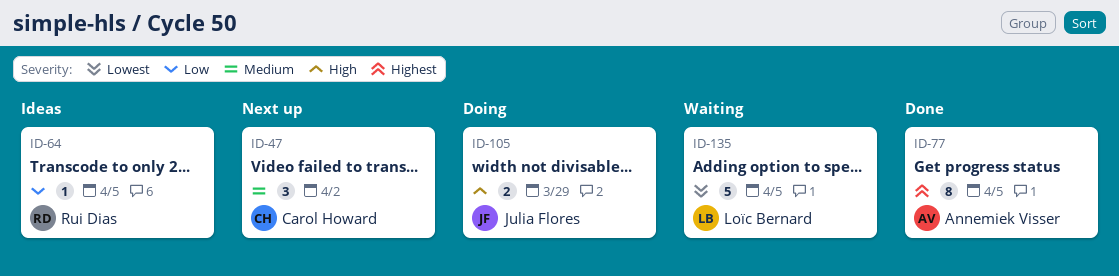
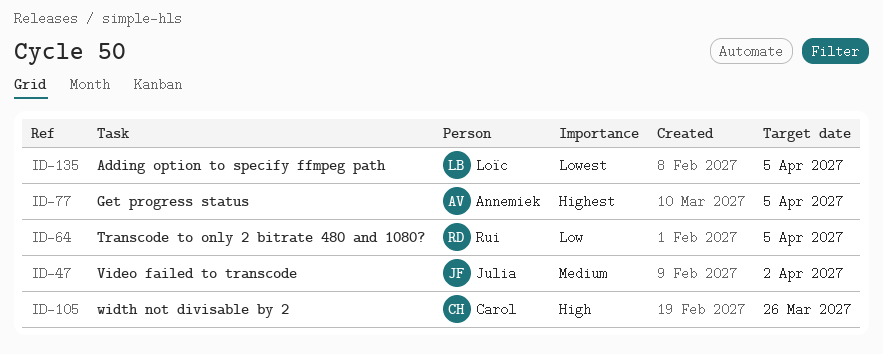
ID-47, owner: Carol Howard -> Julia Flores
ID-105, owner: Julia Flores -> Carol Howard
ID-105, due: Mar 29 -> Mar 26

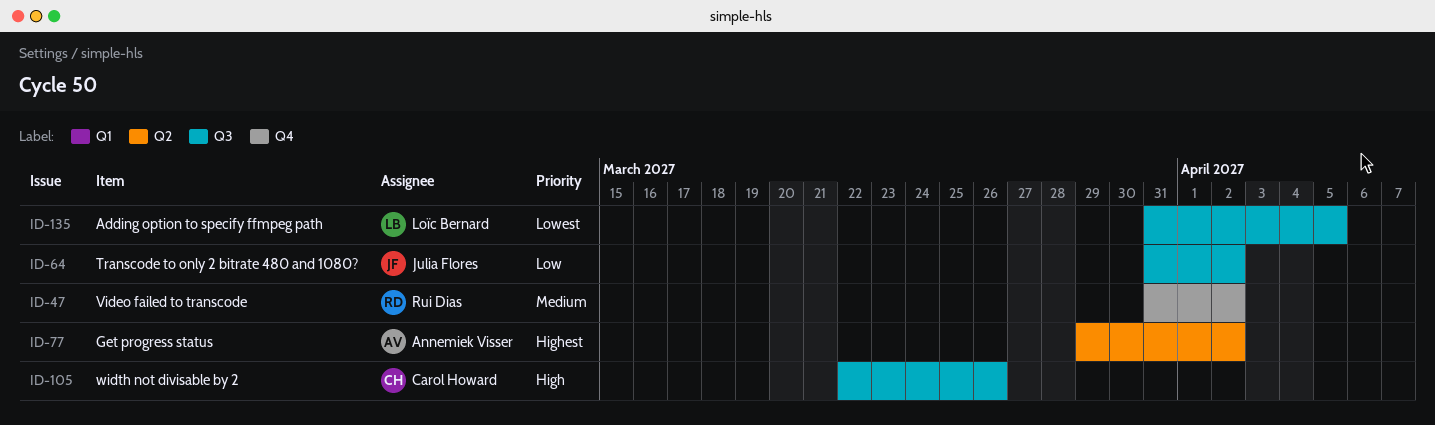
ID-47, owner: Julia Flores -> Rui Dias
ID-64, owner: Rui Dias -> Julia Flores
ID-64, due: Apr 5 -> Apr 2
ID-77, due: Apr 5 -> Apr 2

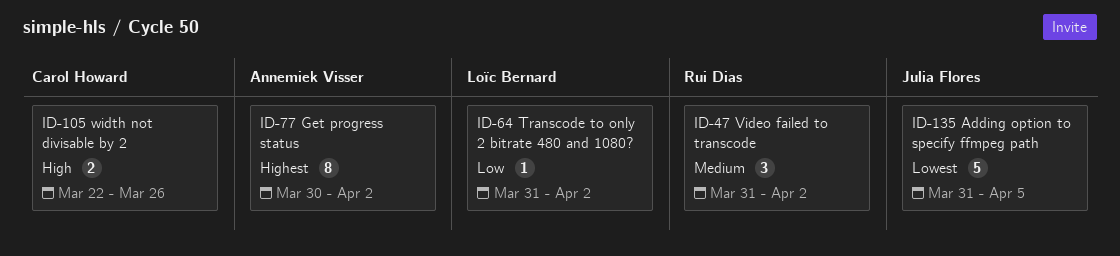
ID-64, owner: Julia Flores -> Loïc Bernard
ID-77, start: Mar 29 -> Mar 30
ID-135, owner: Loïc Bernard -> Julia Flores

